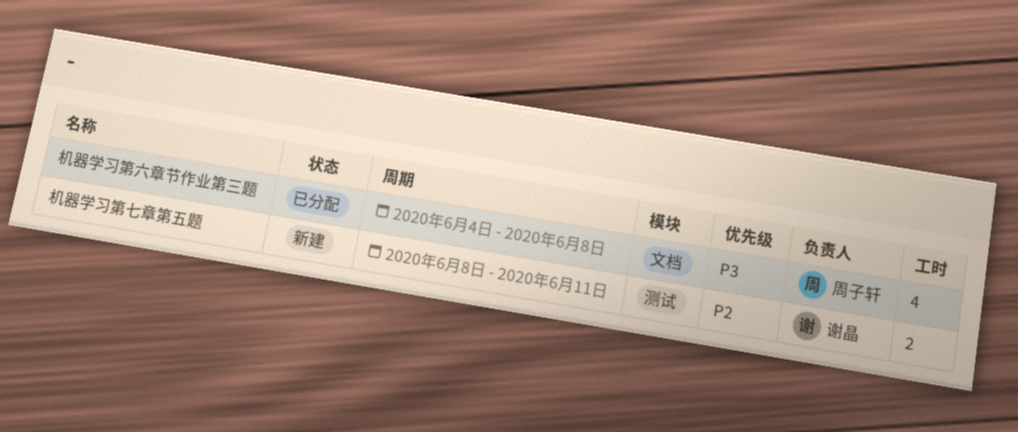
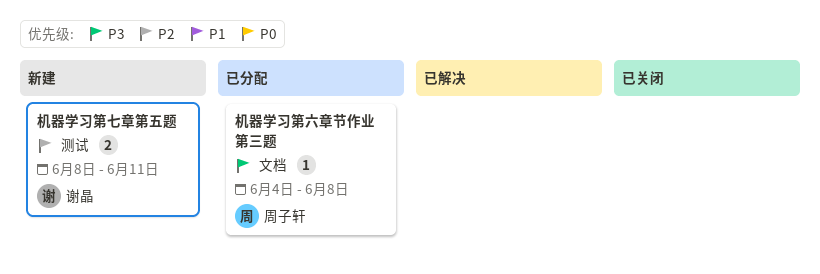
机器学习第六章节作业第三题, estimate: 4 -> 1

